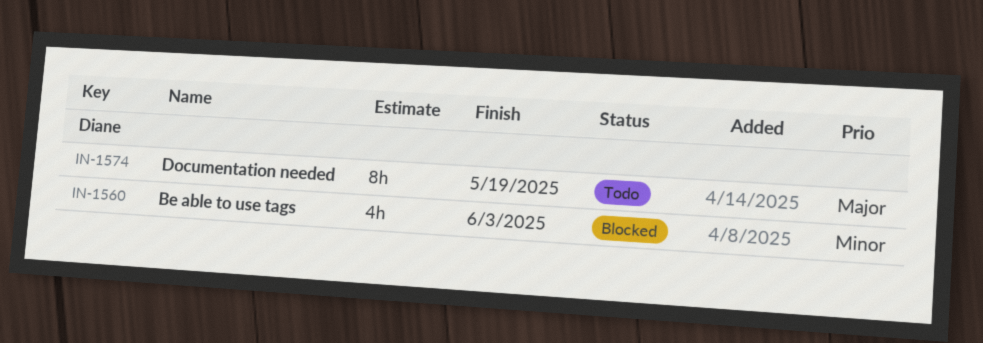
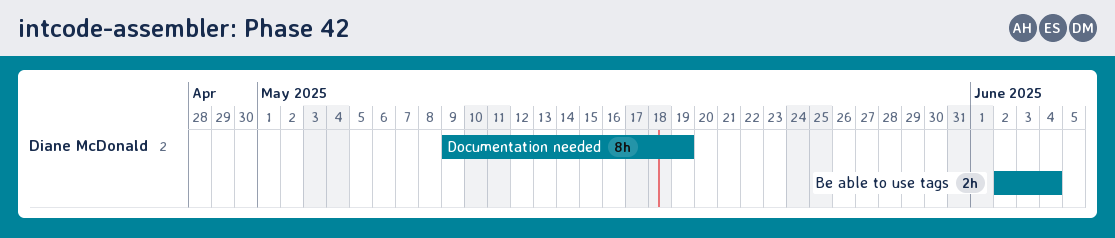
Be able to use tags, estimate: 4h -> 2h
Be able to use tags, due: Jun 3 -> Jun 4

